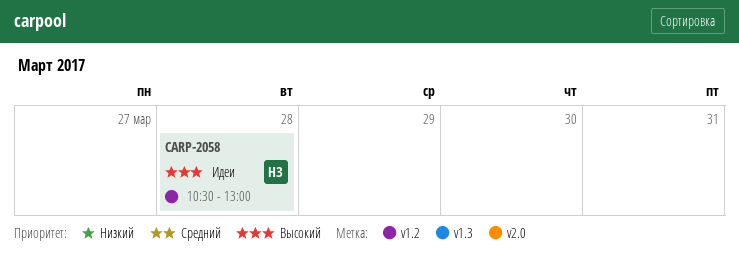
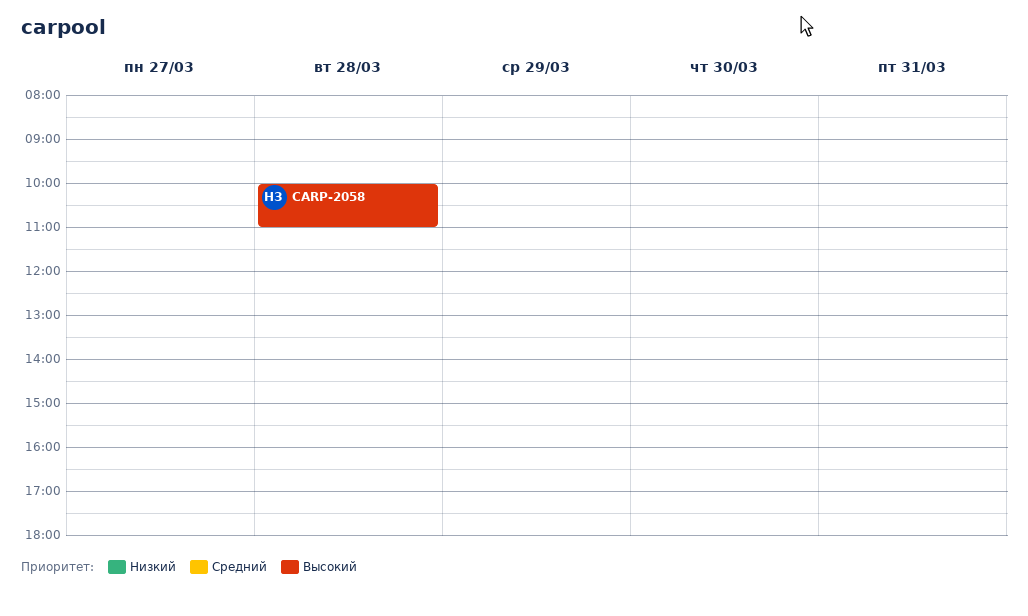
CARP-2058, begins: 10:30 -> 10:00
CARP-2058, ends: 13:00 -> 11:00

